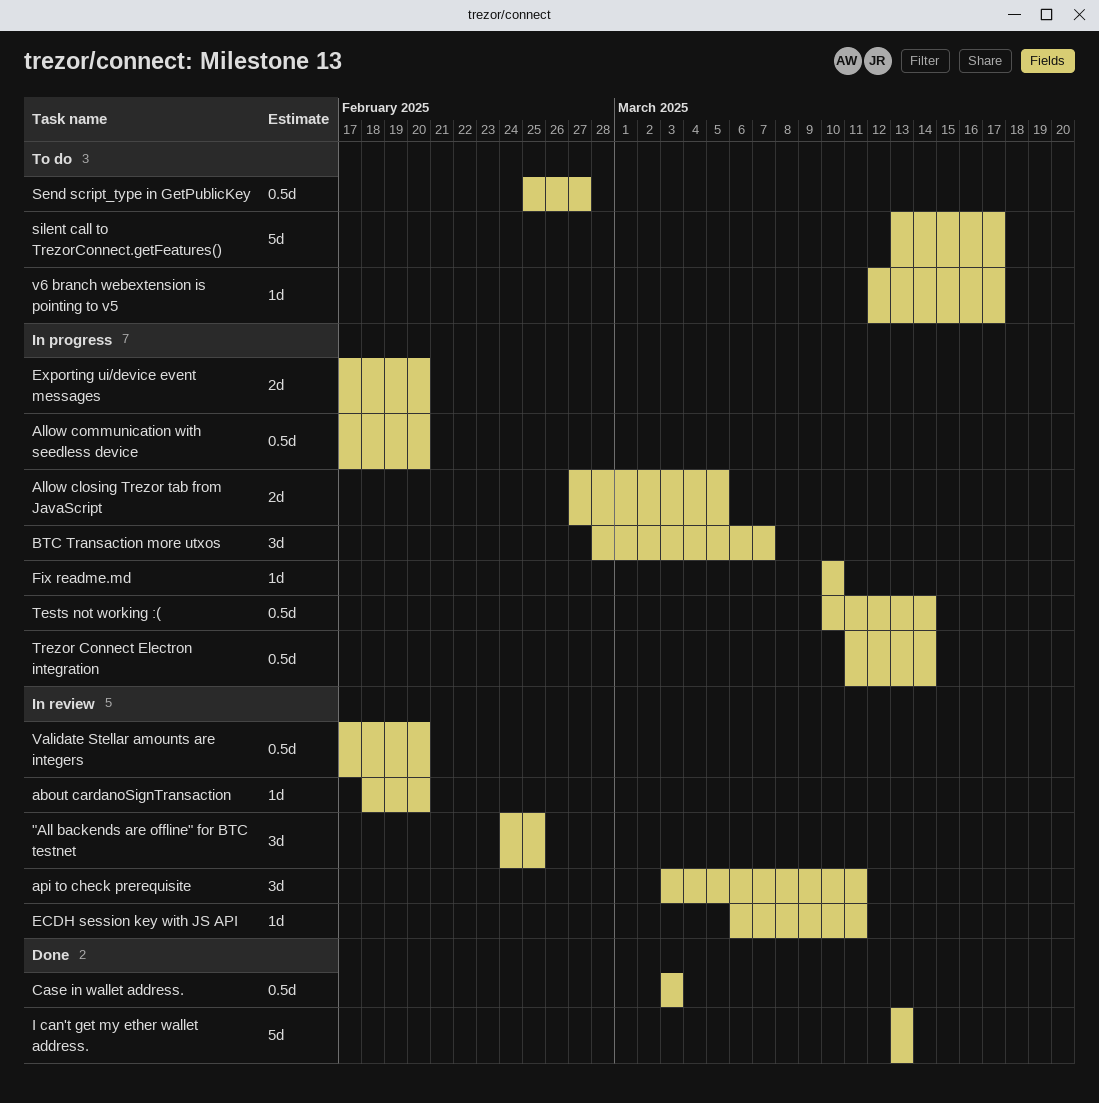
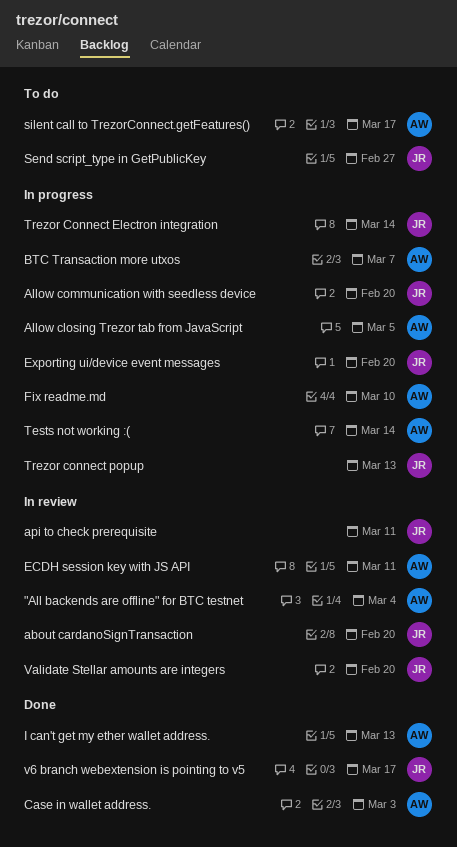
"All backends are offline" for BTC testnet, due: Feb 25 -> Mar 4
Trezor connect popup: none -> present
v6 branch webextension is pointing to v5, status: To do -> Done

